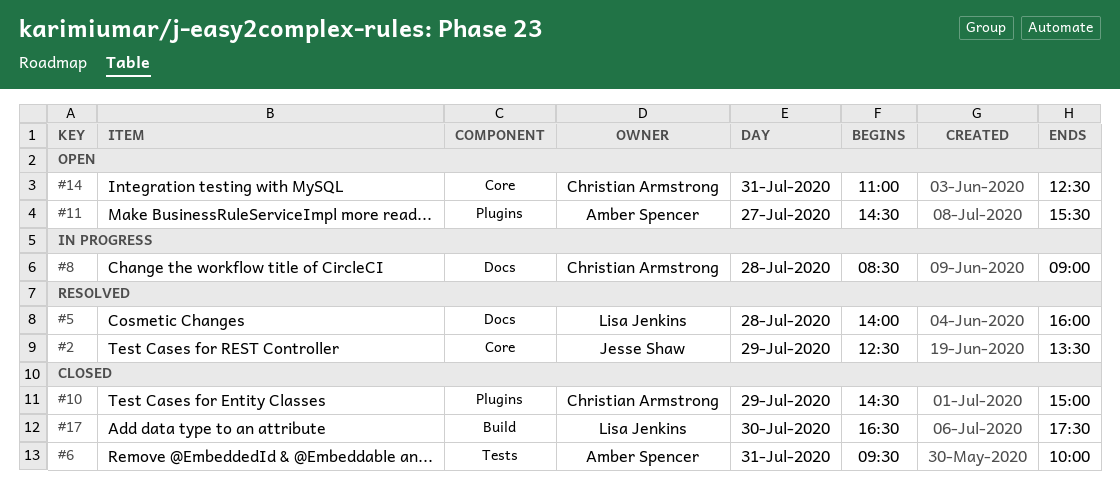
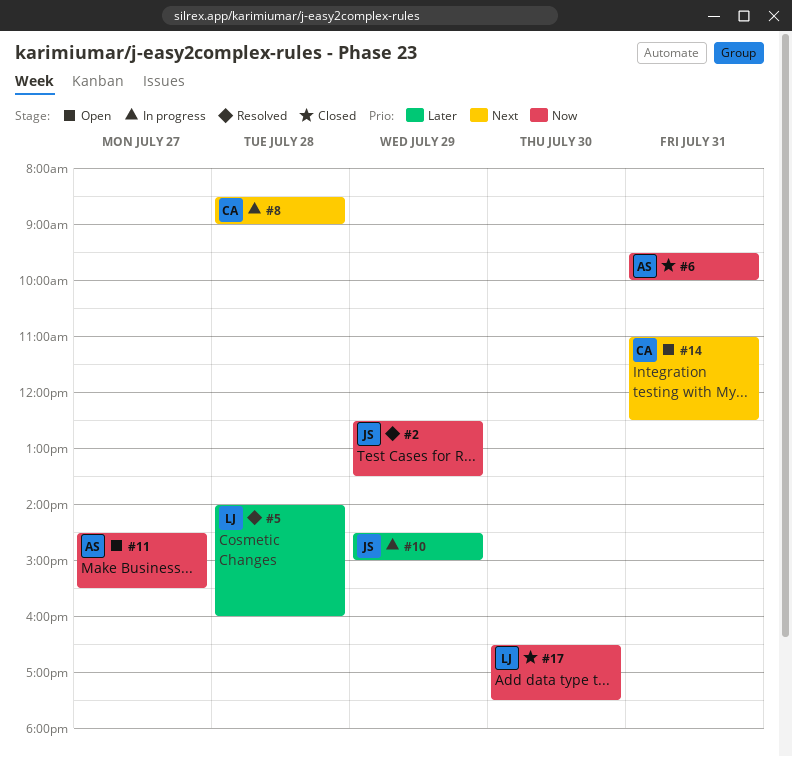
#10, status: Closed -> In progress
#10, owner: Christian Armstrong -> Jesse Shaw

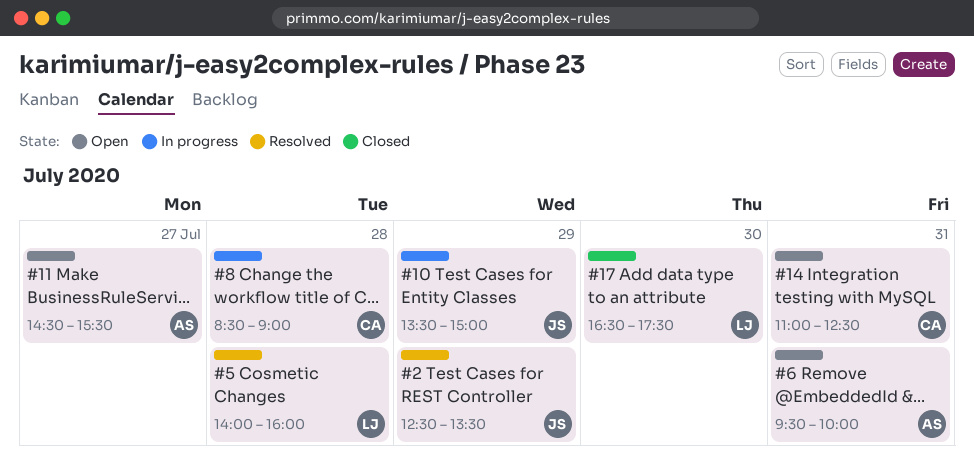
#6, status: Closed -> Open
#10, begins: 14:30 -> 13:30

